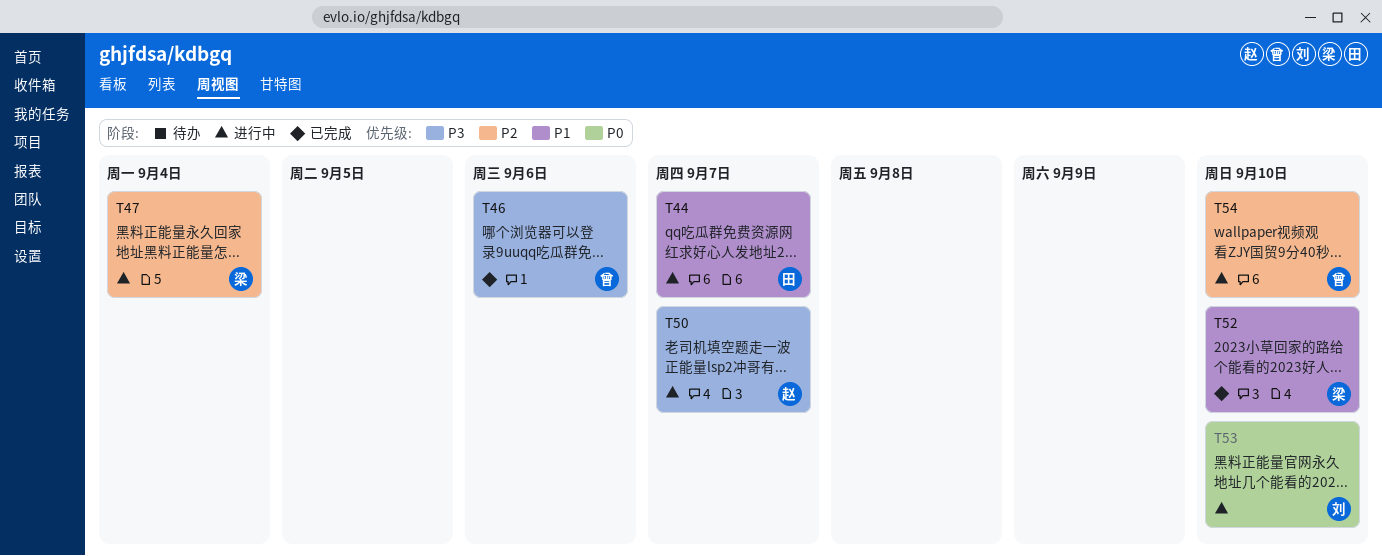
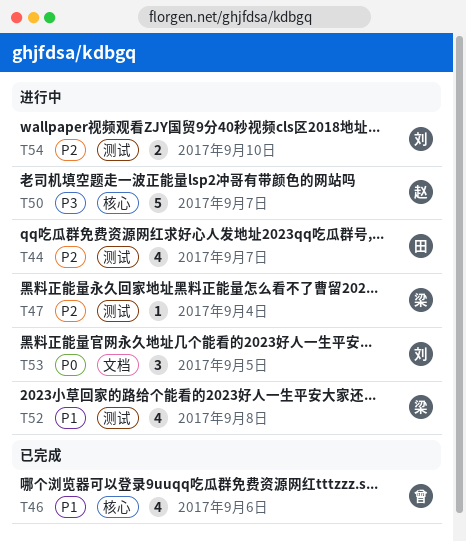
T44, priority: P1 -> P2
T46, priority: P3 -> P1
T52, status: 已完成 -> 进行中
T52, due: Sep 10 -> Sep 8
T53, due: Sep 10 -> Sep 5
T54, owner: 曾 -> 刘

